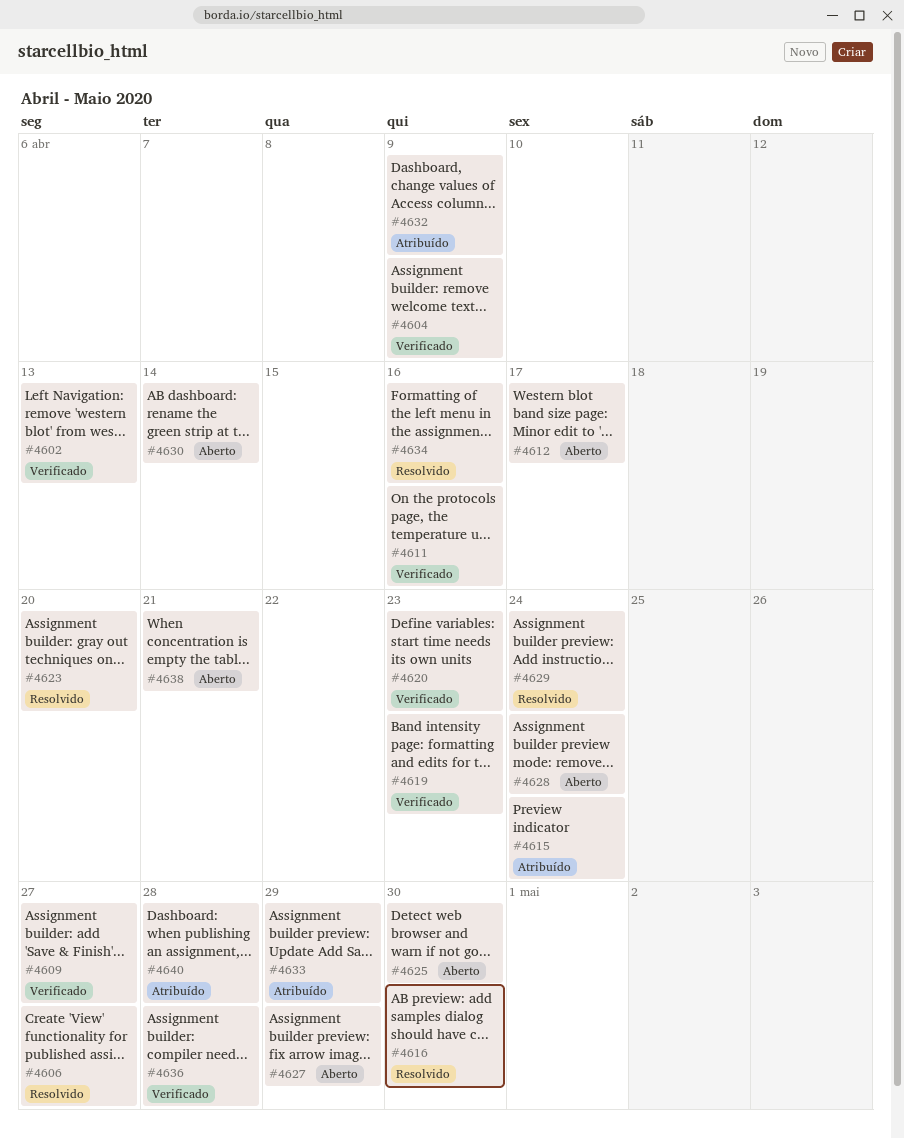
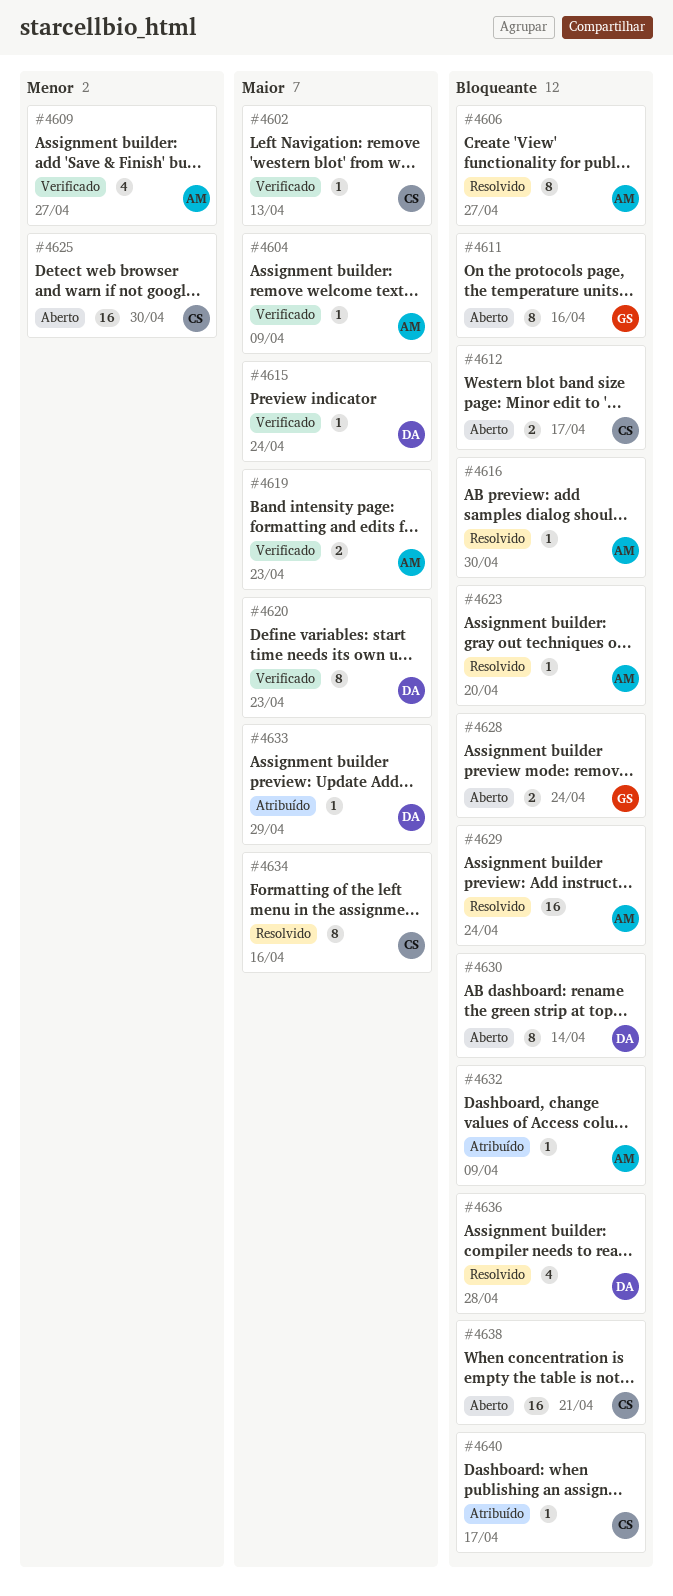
#4611, status: Verificado -> Aberto
#4615, status: Atribuído -> Verificado
#4627: present -> none
#4636, status: Verificado -> Resolvido
#4640, due: Apr 28 -> Apr 17

